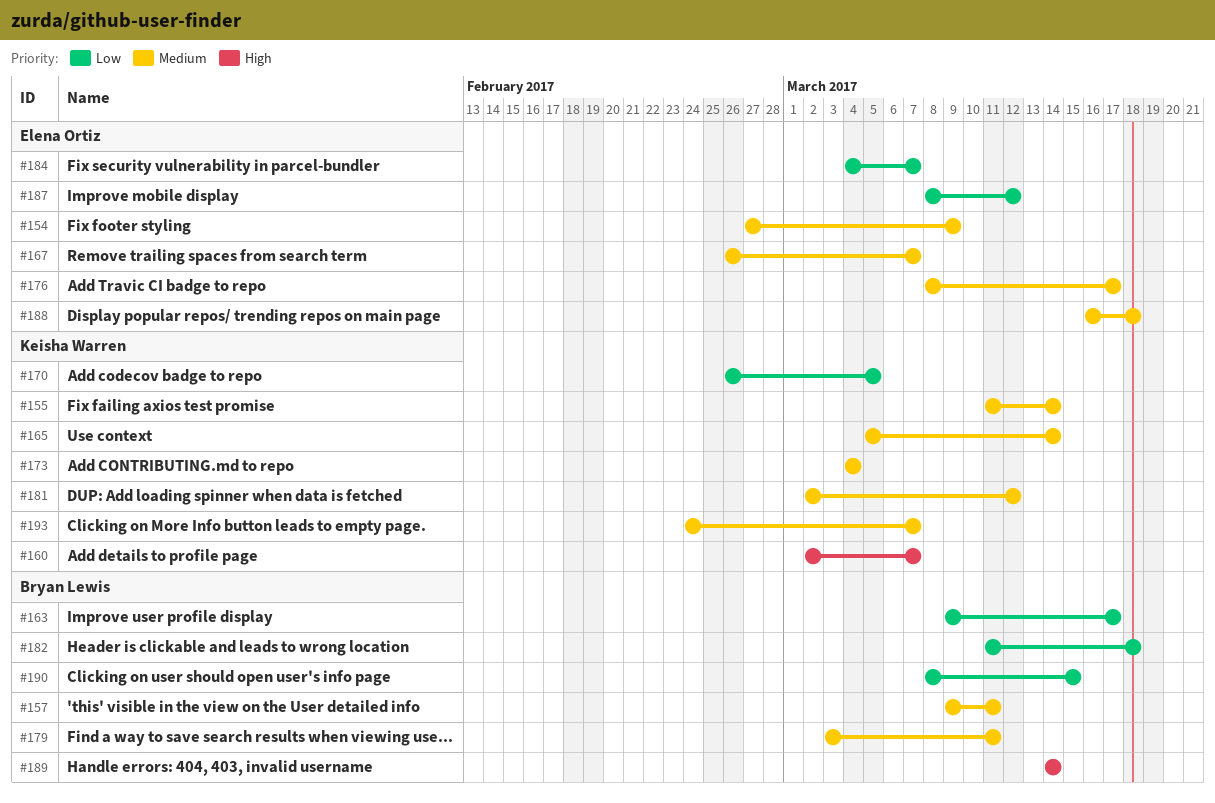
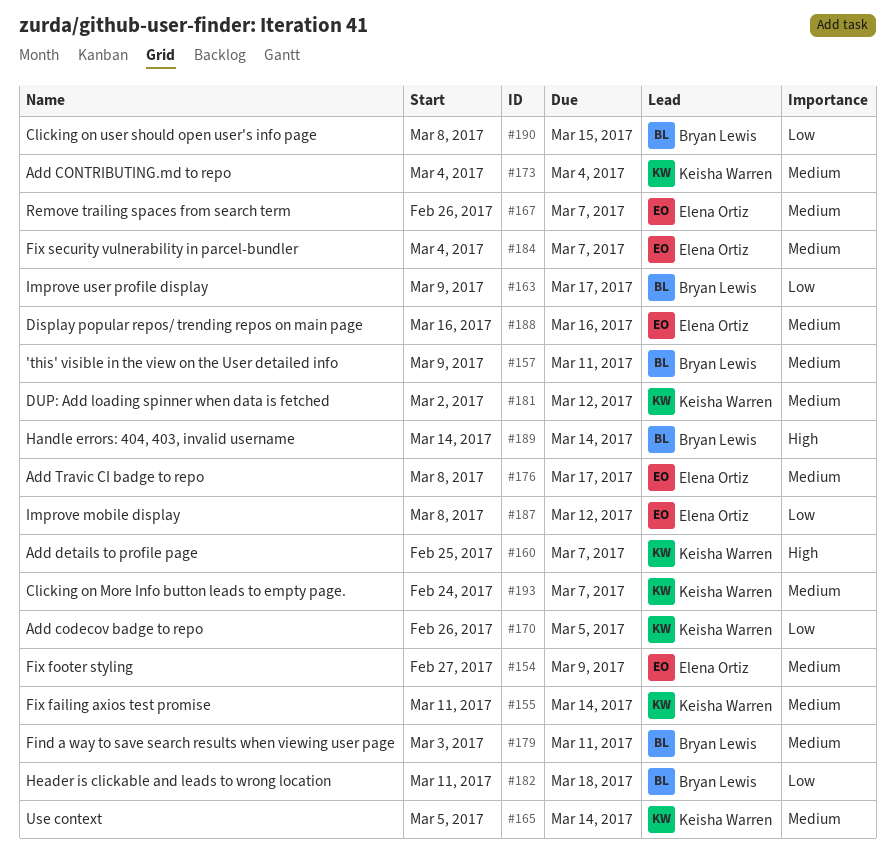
#160, start: Mar 2 -> Feb 25
#184, priority: Low -> Medium
#188, due: Mar 18 -> Mar 16

